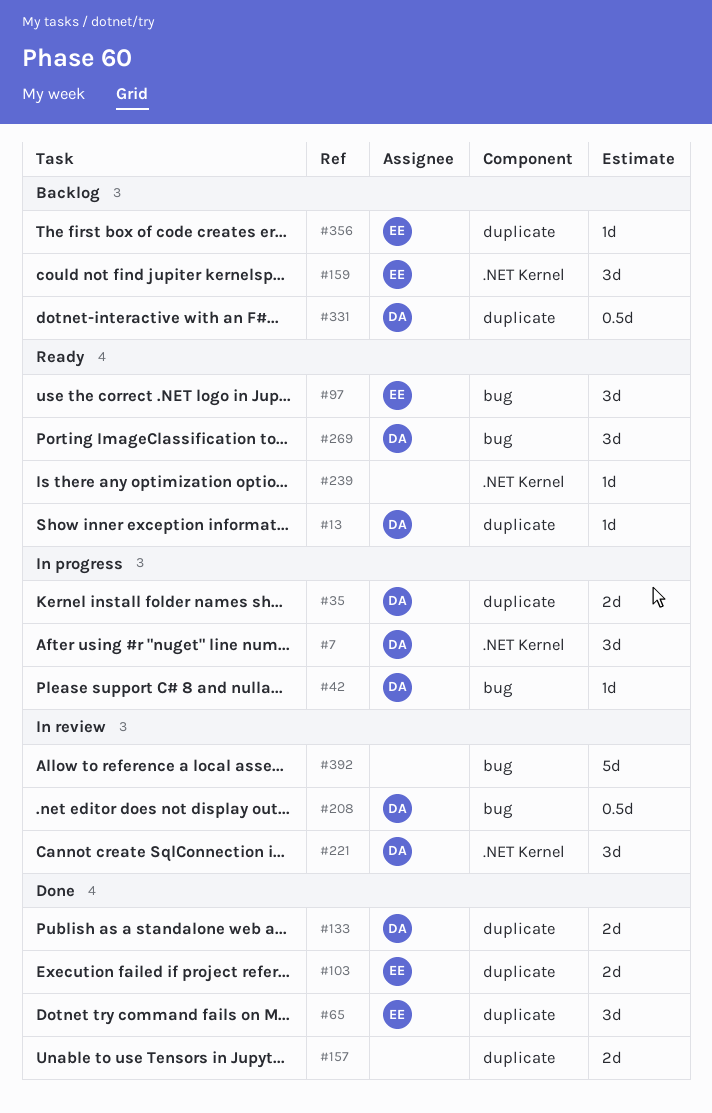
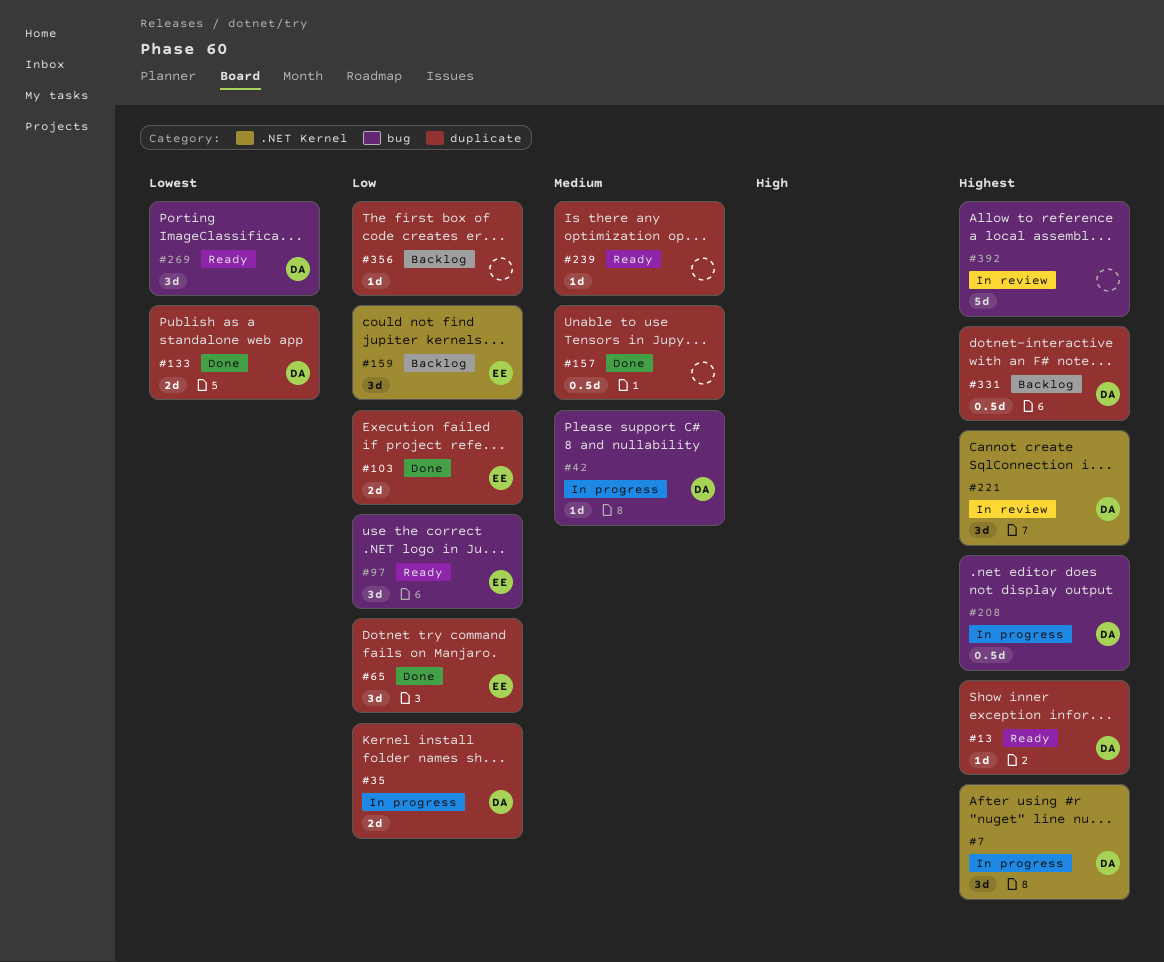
#157, estimate: 2d -> 0.5d
#208, status: In review -> In progress
#239, label: .NET Kernel -> duplicate
#356, owner: EE -> none

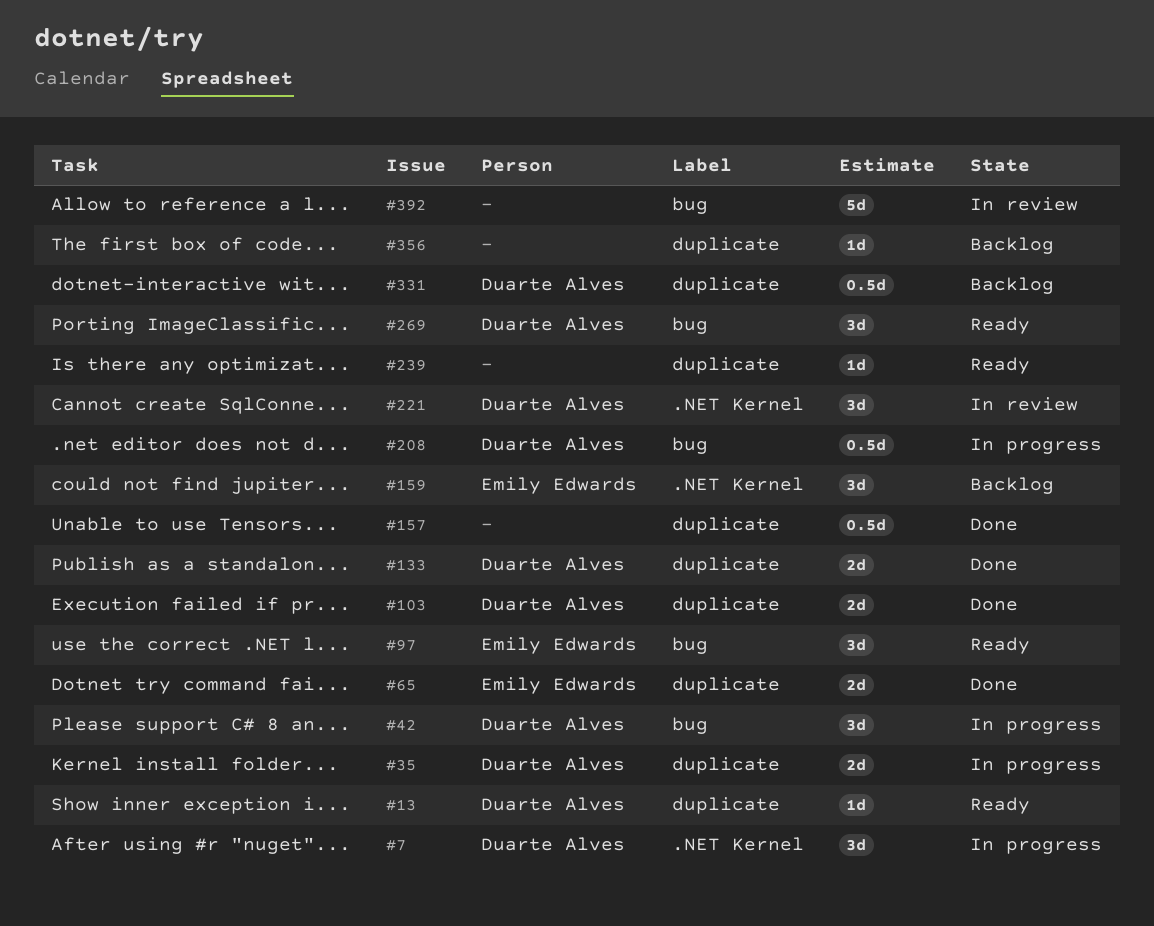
#42, estimate: 1d -> 3d
#65, estimate: 3d -> 2d
#103, owner: Emily Edwards -> Duarte Alves

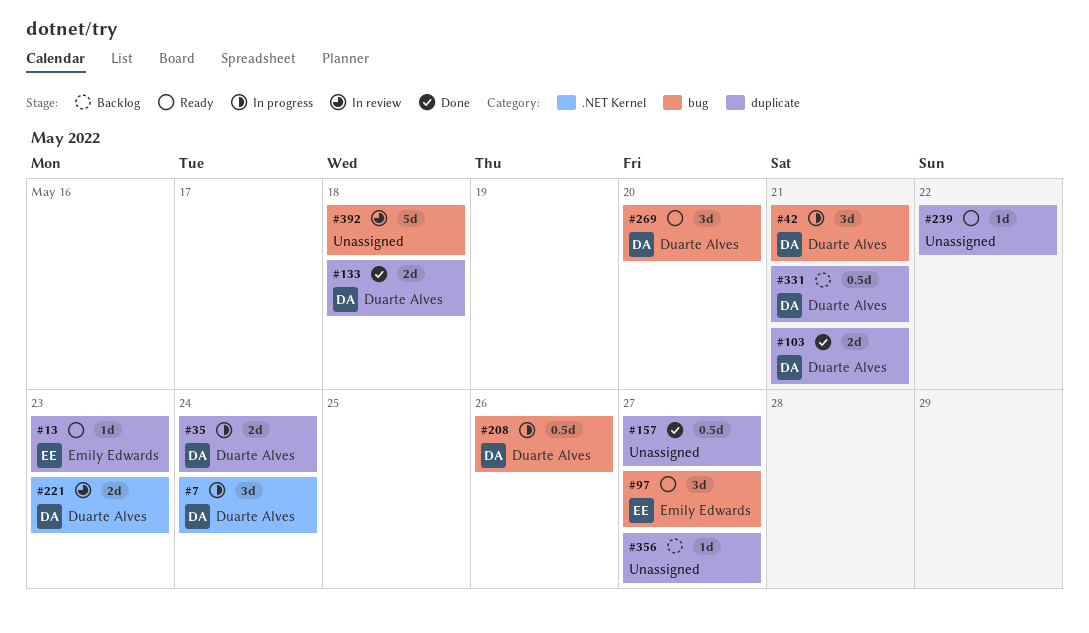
#13, owner: Duarte Alves -> Emily Edwards
#65: present -> none
#159: present -> none
#221, estimate: 3d -> 2d

